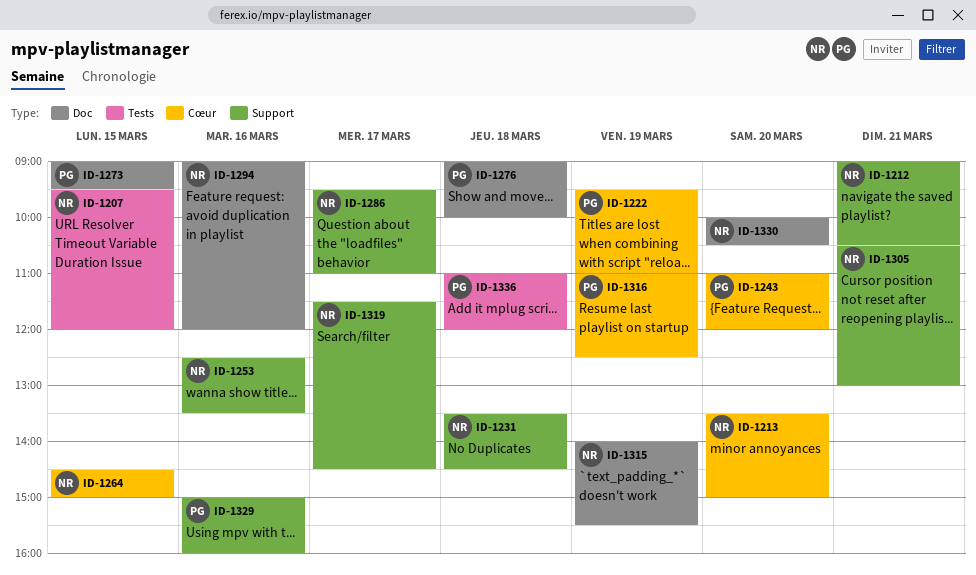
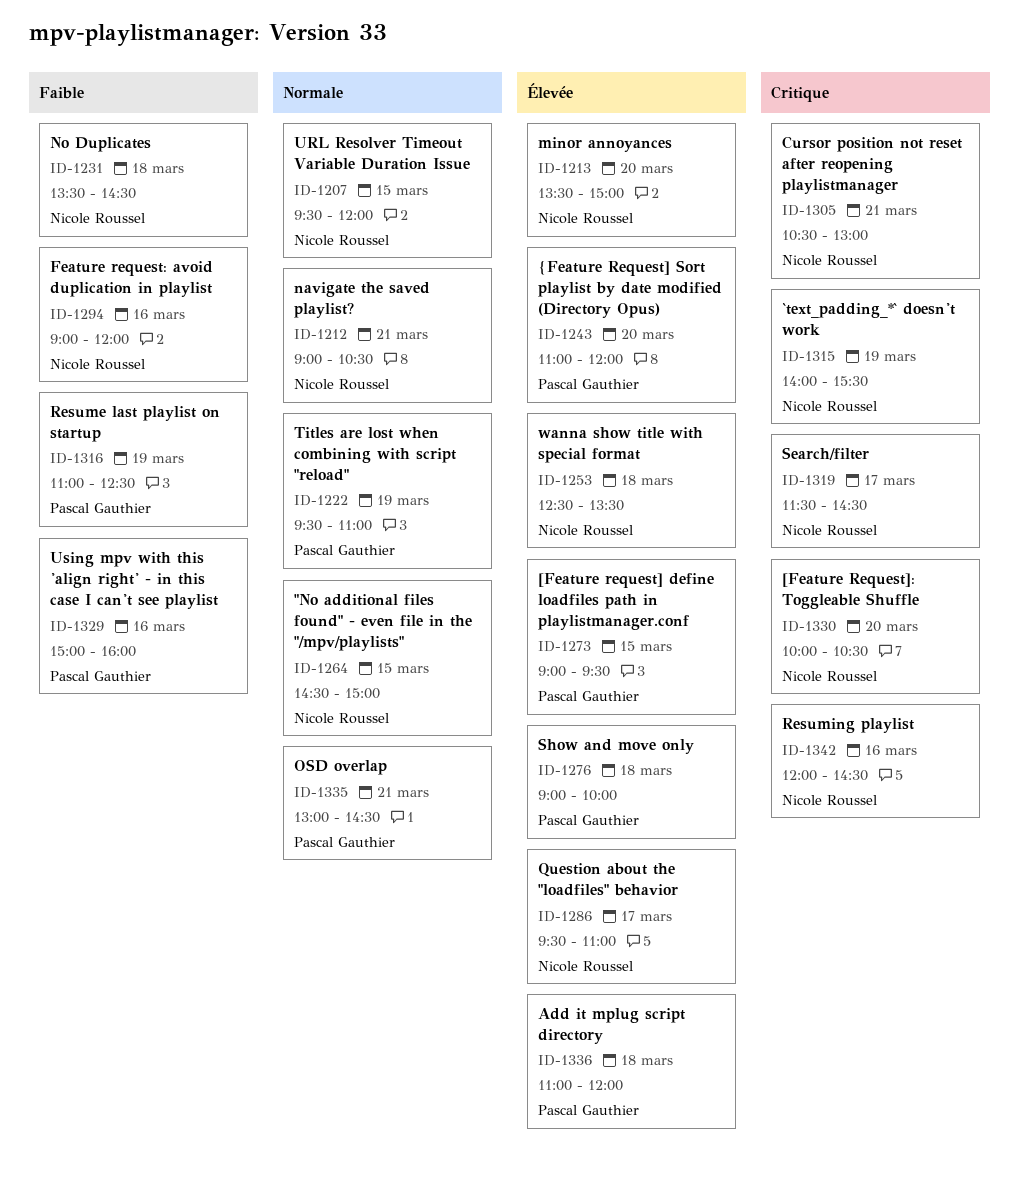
ID-1253, day: Mar 16 -> Mar 18
ID-1335: none -> present
ID-1342: none -> present

